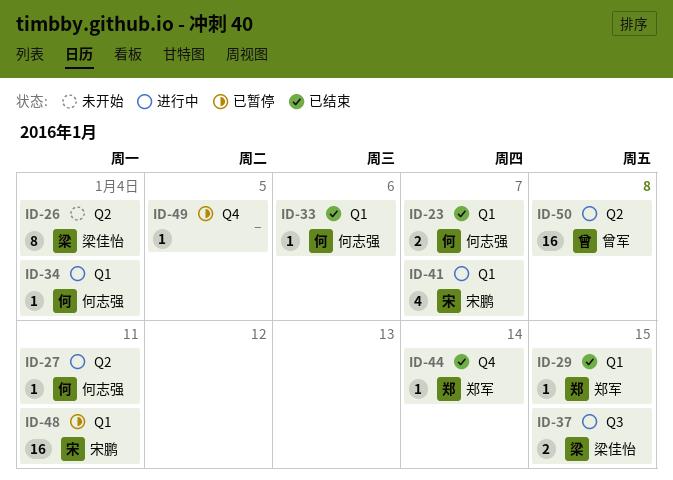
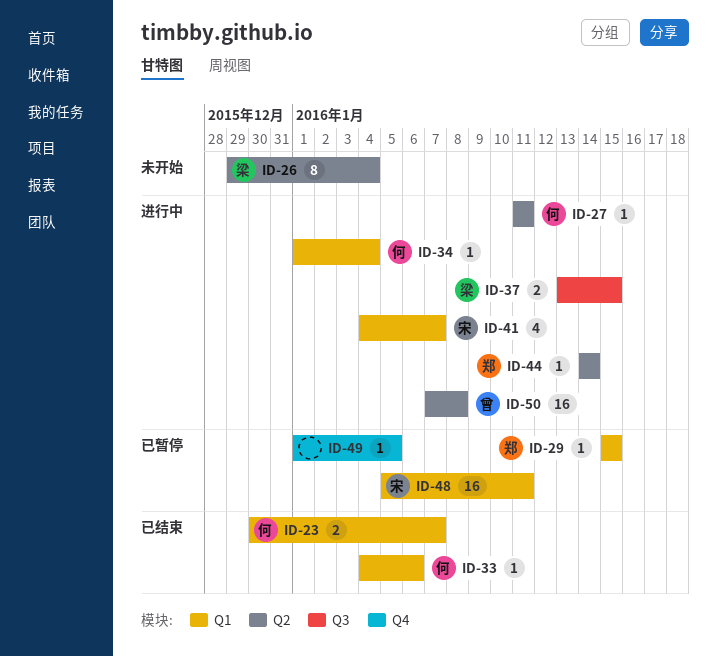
ID-29, status: 已结束 -> 已暂停
ID-44, status: 已结束 -> 进行中
ID-44, label: Q4 -> Q2

